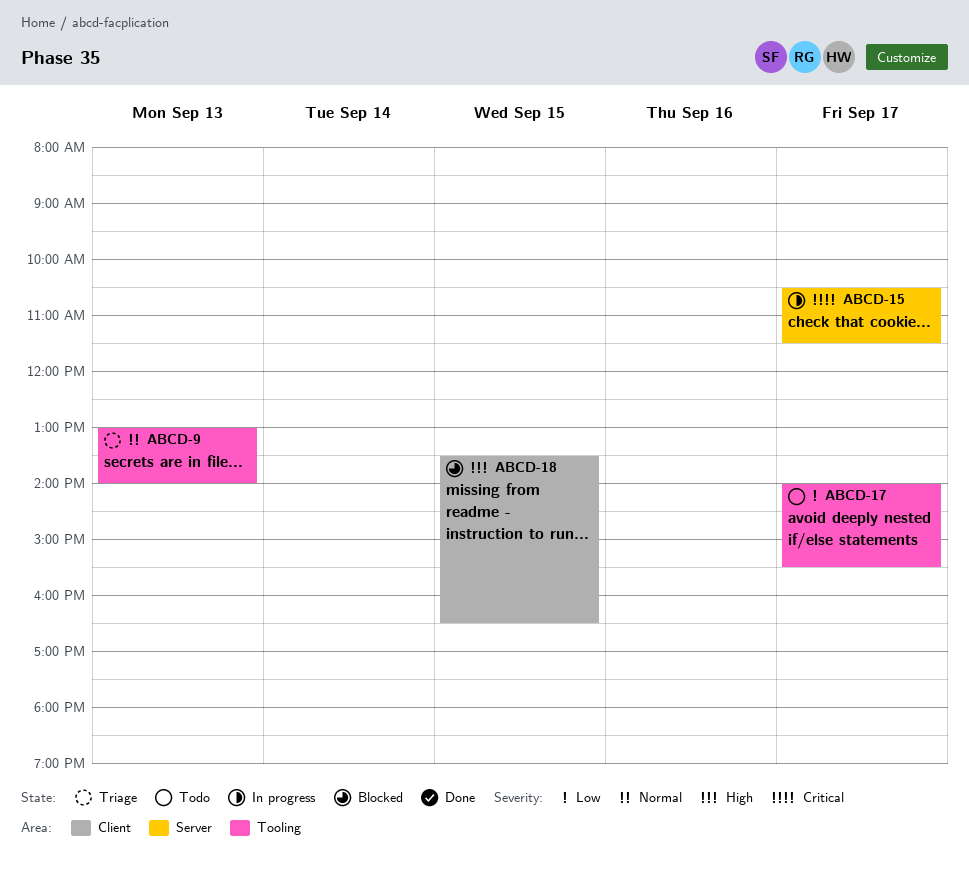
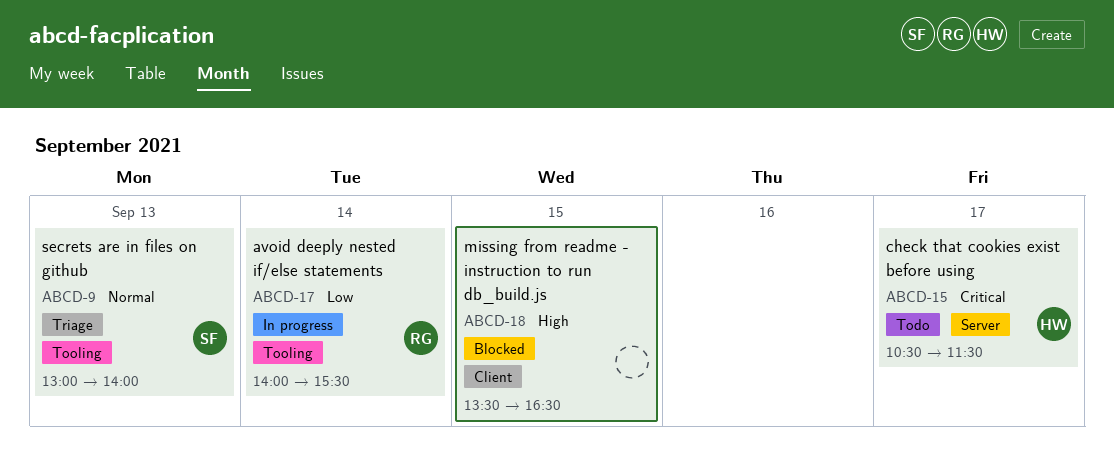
ABCD-15, status: In progress -> Todo
ABCD-17, status: Todo -> In progress
ABCD-17, day: Sep 17 -> Sep 14

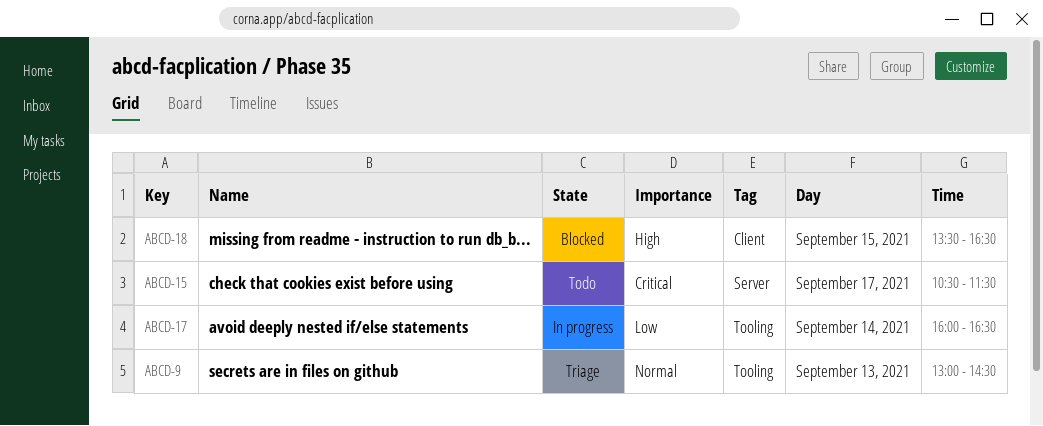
ABCD-9, ends: 14:00 -> 14:30
ABCD-17, begins: 14:00 -> 16:00
ABCD-17, ends: 15:30 -> 16:30

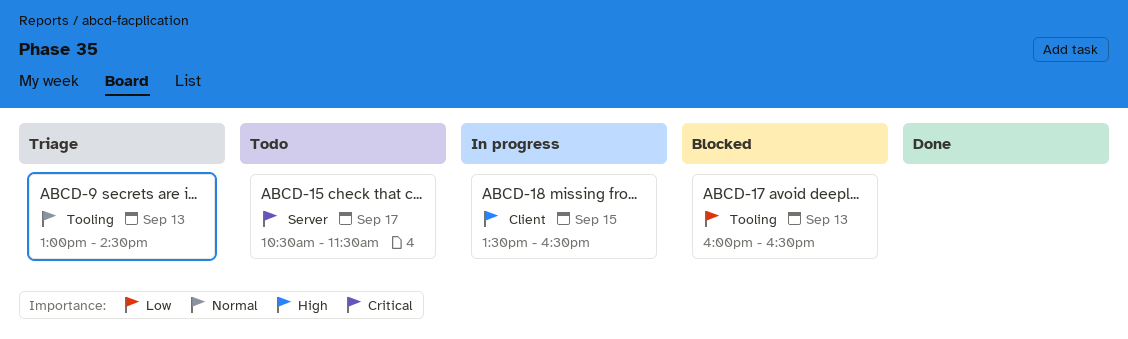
ABCD-17, status: In progress -> Blocked
ABCD-17, day: Sep 14 -> Sep 13
ABCD-18, status: Blocked -> In progress

